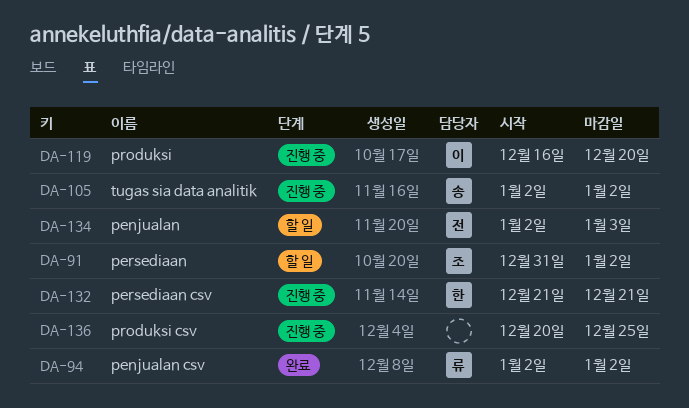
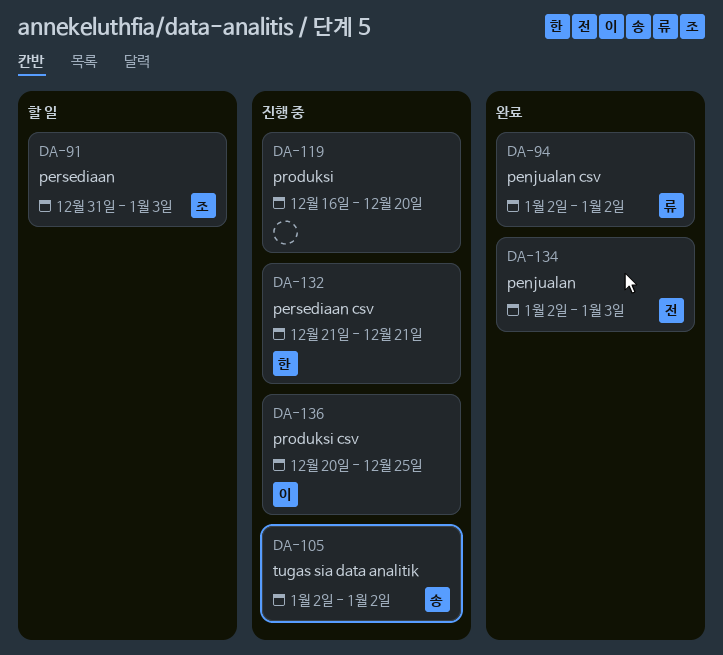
DA-91, due: Jan 2 -> Jan 3
DA-119, owner: 이 -> none
DA-134, status: 할 일 -> 완료
DA-136, owner: none -> 이

